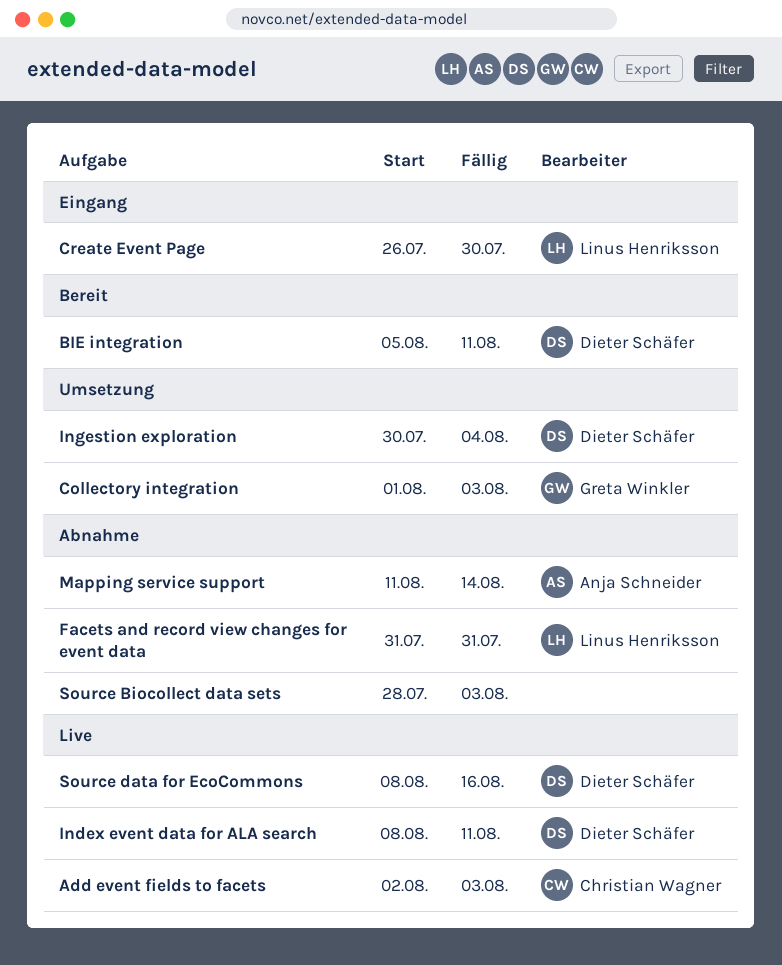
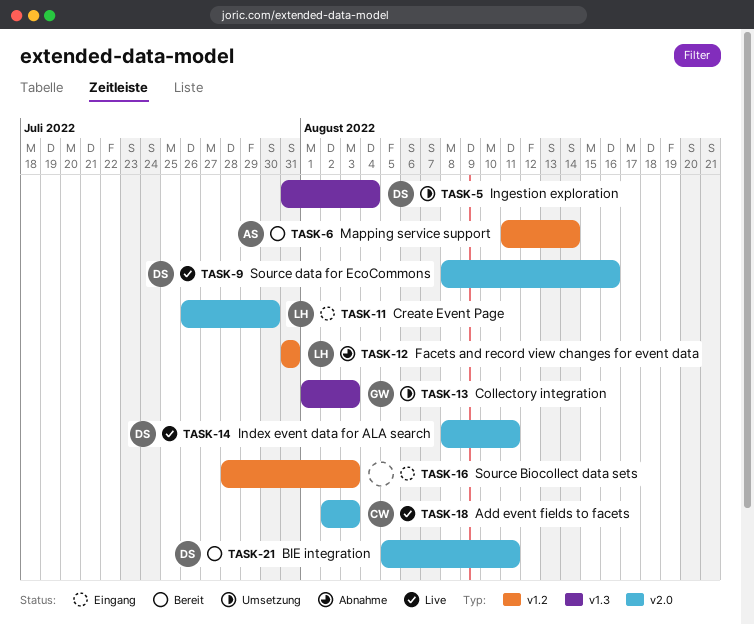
Ingestion exploration, start: Jul 30 -> Jul 31
Mapping service support, status: Abnahme -> Bereit
Source Biocollect data sets, status: Abnahme -> Eingang

